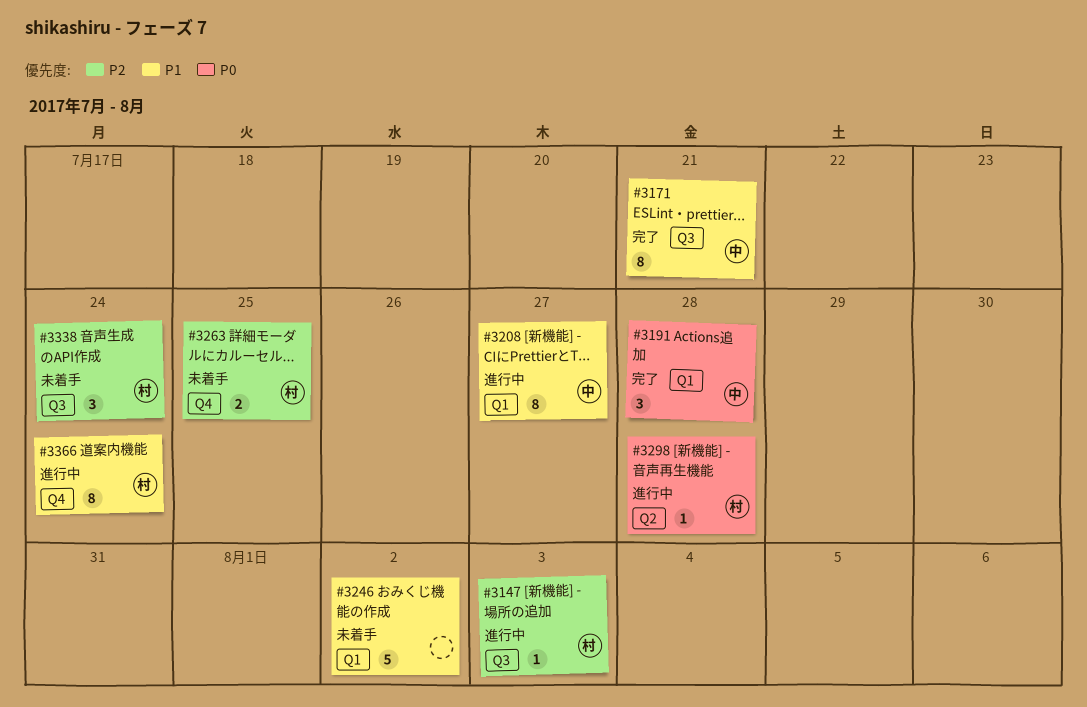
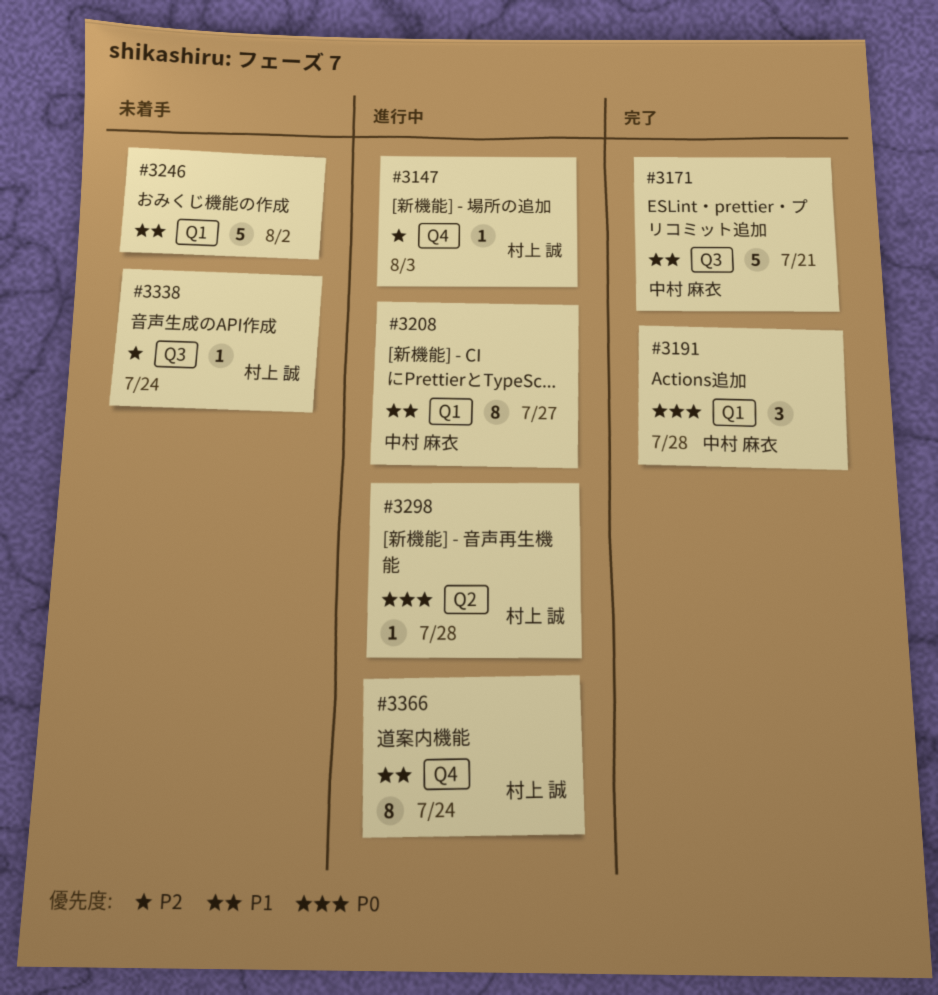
#3147, label: Q3 -> Q4
#3171, estimate: 8 -> 5
#3263: present -> none
#3338, estimate: 3 -> 1

